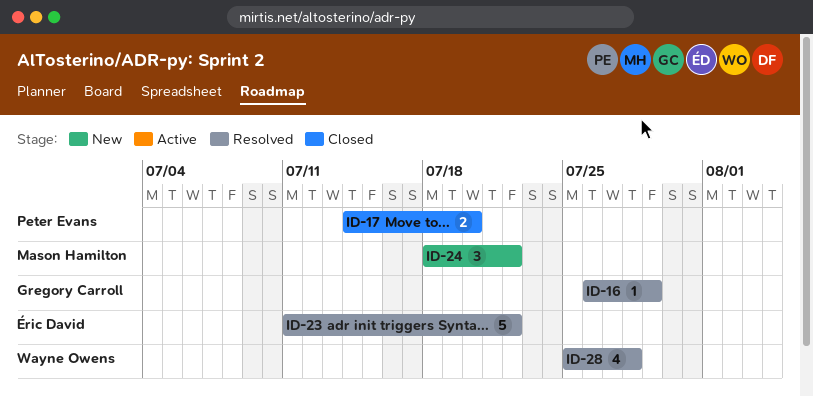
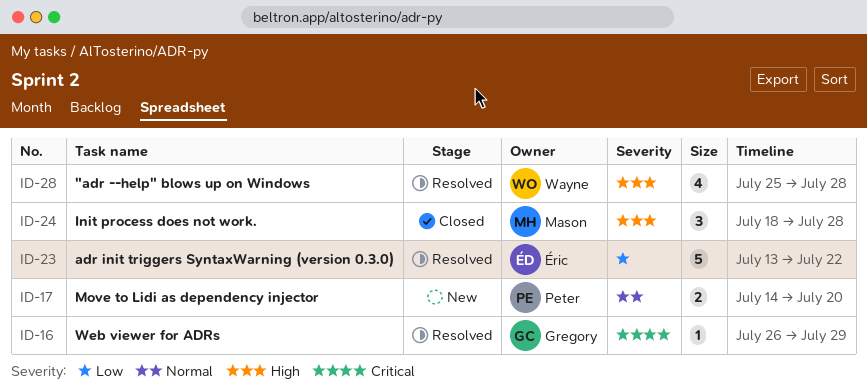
ID-17, status: Closed -> New
ID-23, start: Jul 11 -> Jul 13
ID-24, status: New -> Closed
ID-24, due: Jul 22 -> Jul 28

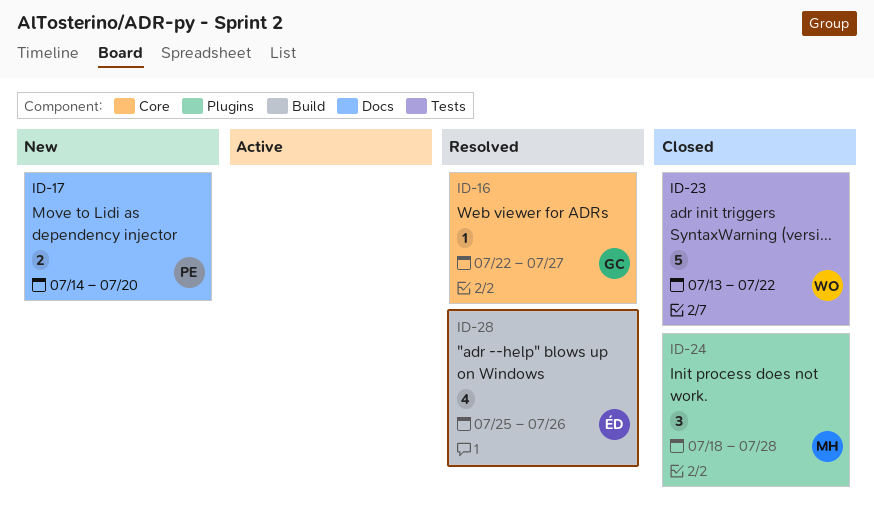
ID-16, start: Jul 26 -> Jul 22
ID-16, due: Jul 29 -> Jul 27
ID-23, status: Resolved -> Closed
ID-23, owner: Éric -> Wayne
ID-28, owner: Wayne -> Éric
ID-28, due: Jul 28 -> Jul 26

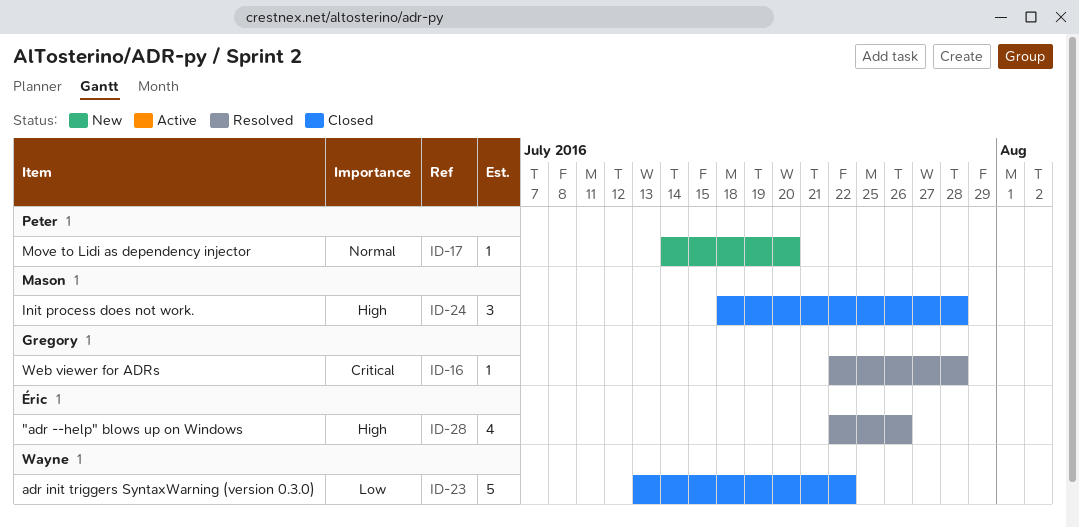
ID-16, due: Jul 27 -> Jul 28
ID-17, estimate: 2 -> 1
ID-28, start: Jul 25 -> Jul 22

